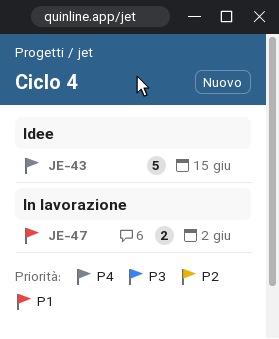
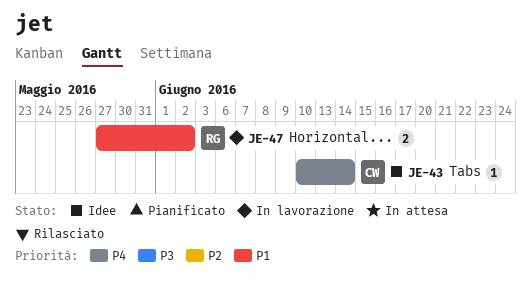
JE-43, estimate: 5 -> 1
JE-43, due: Jun 15 -> Jun 14

